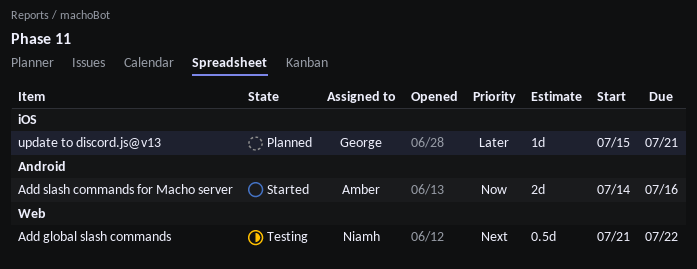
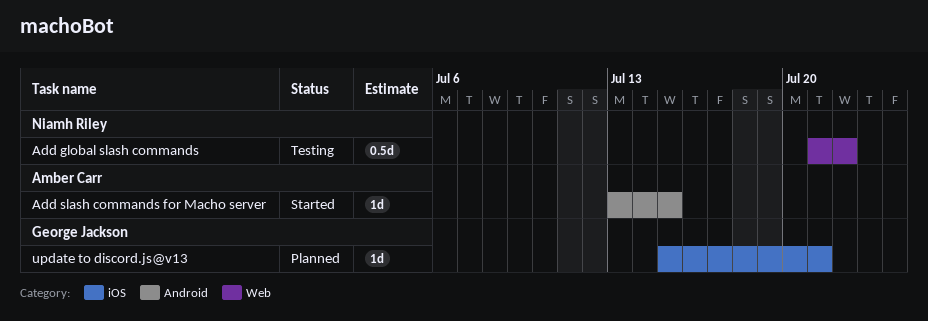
Add slash commands for Macho server, estimate: 2d -> 1d
Add slash commands for Macho server, start: Jul 14 -> Jul 13
Add slash commands for Macho server, due: Jul 16 -> Jul 15

